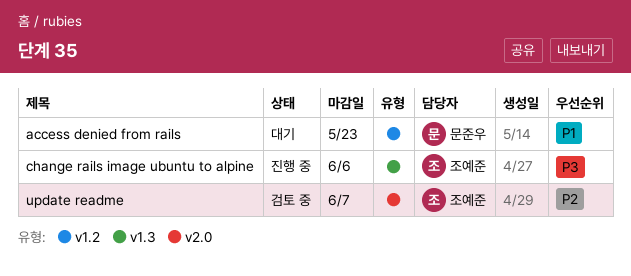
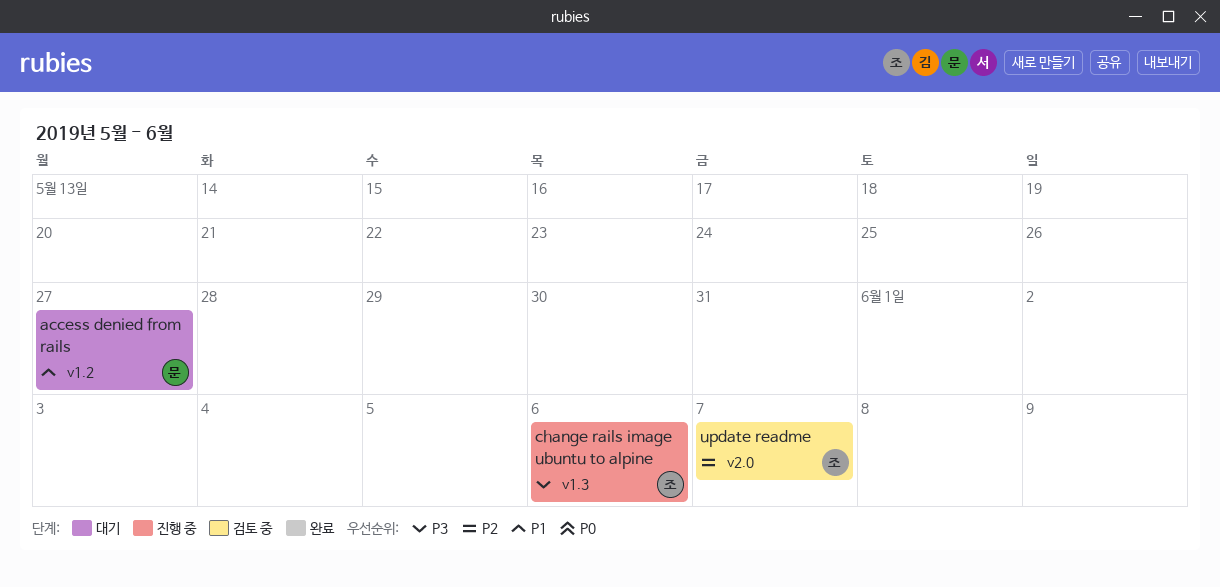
access denied from rails, due: May 23 -> May 27

